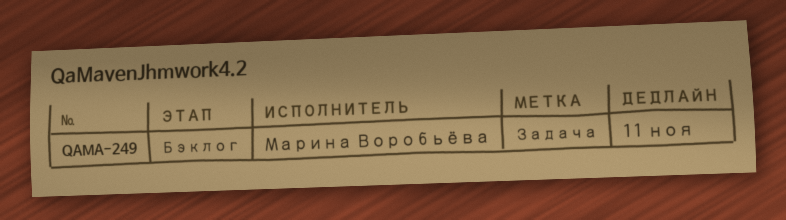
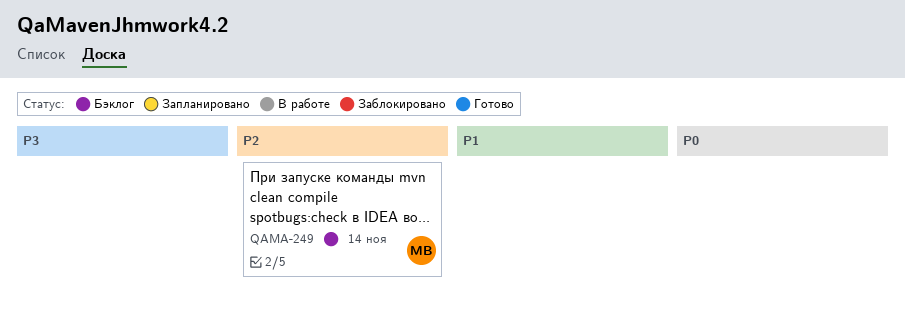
QAMA-249, due: Nov 11 -> Nov 14

